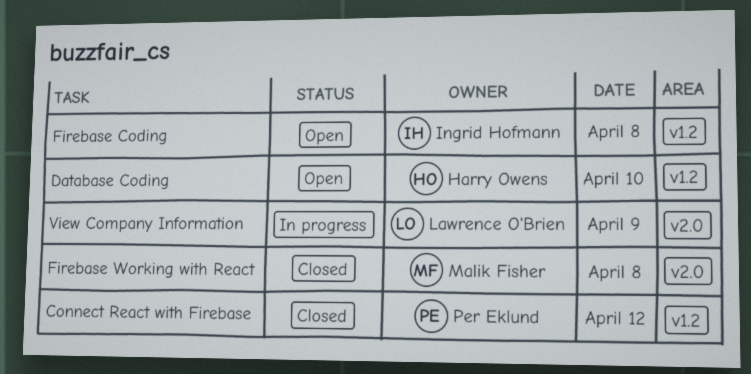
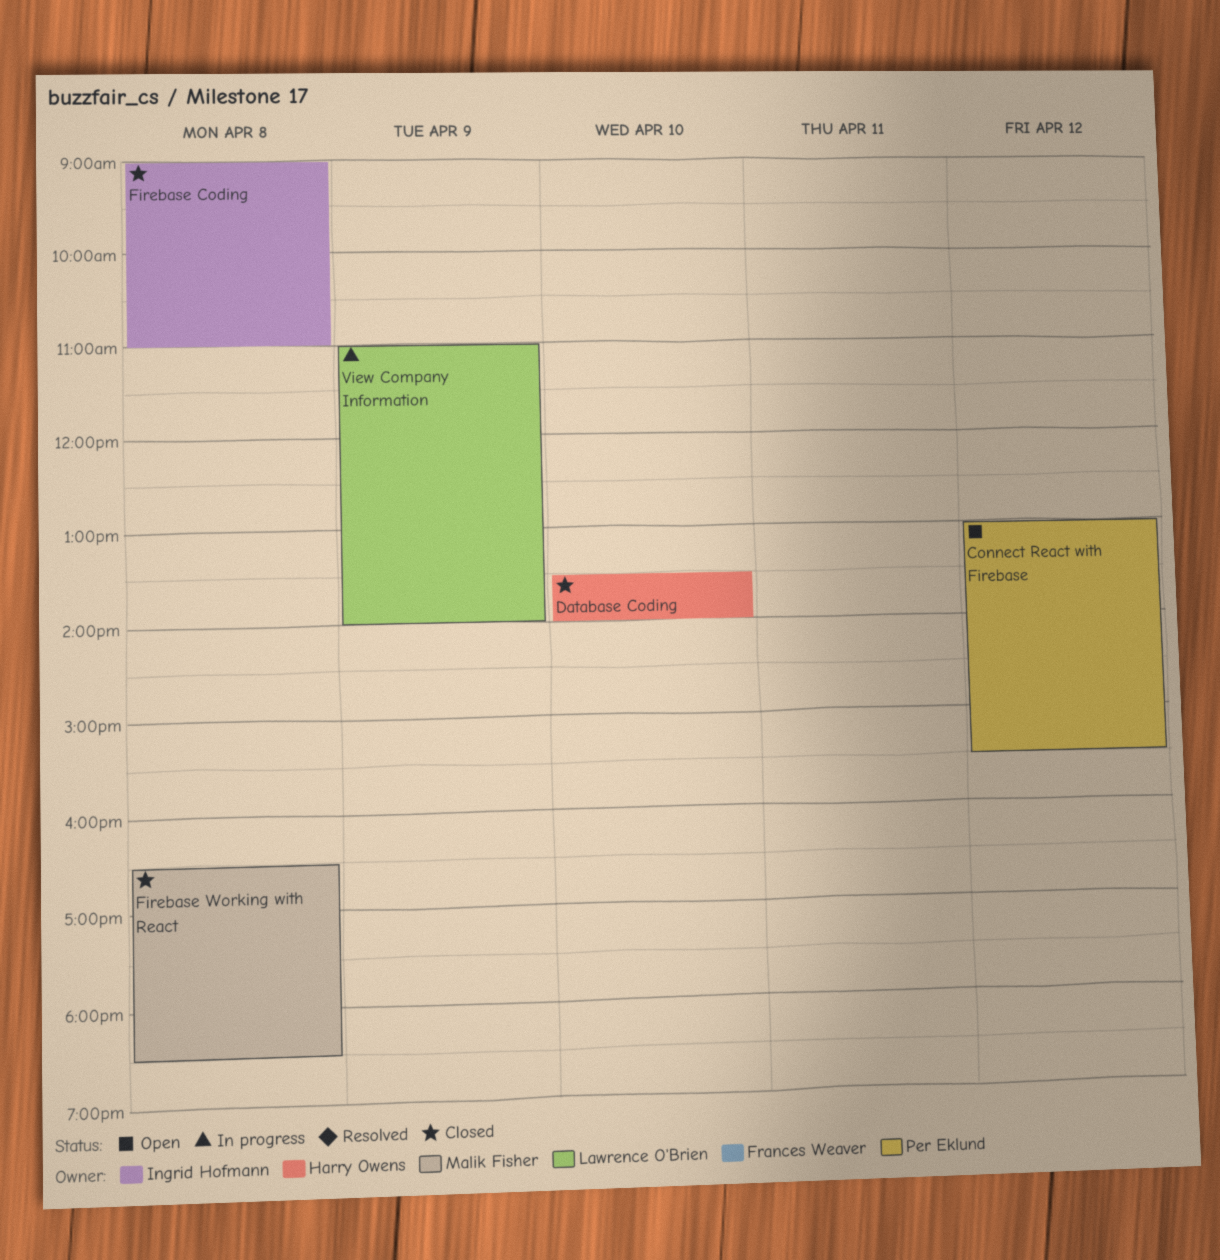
Connect React with Firebase, status: Closed -> Open
Database Coding, status: Open -> Closed
Firebase Coding, status: Open -> Closed

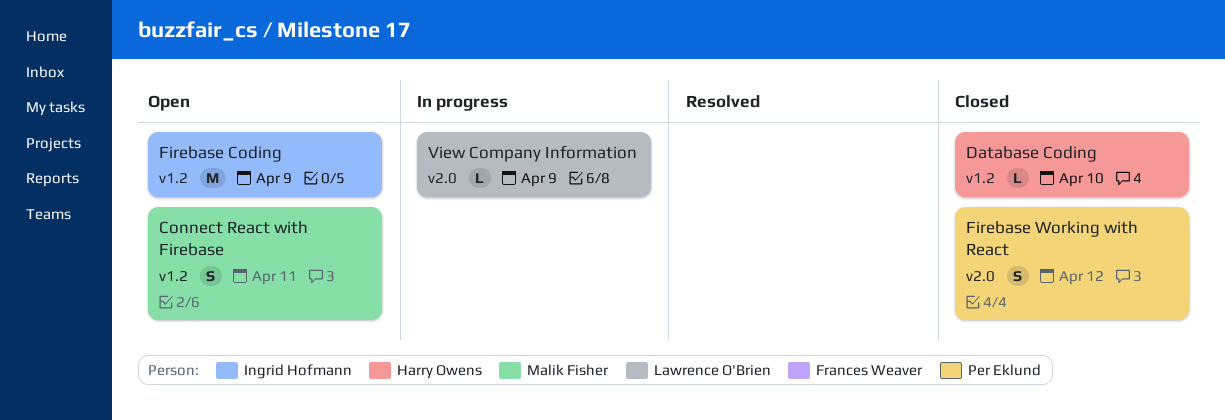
Connect React with Firebase, owner: Per Eklund -> Malik Fisher
Connect React with Firebase, day: Apr 12 -> Apr 11
Firebase Coding, status: Closed -> Open
Firebase Coding, day: Apr 8 -> Apr 9
Firebase Working with React, owner: Malik Fisher -> Per Eklund
Firebase Working with React, day: Apr 8 -> Apr 12

